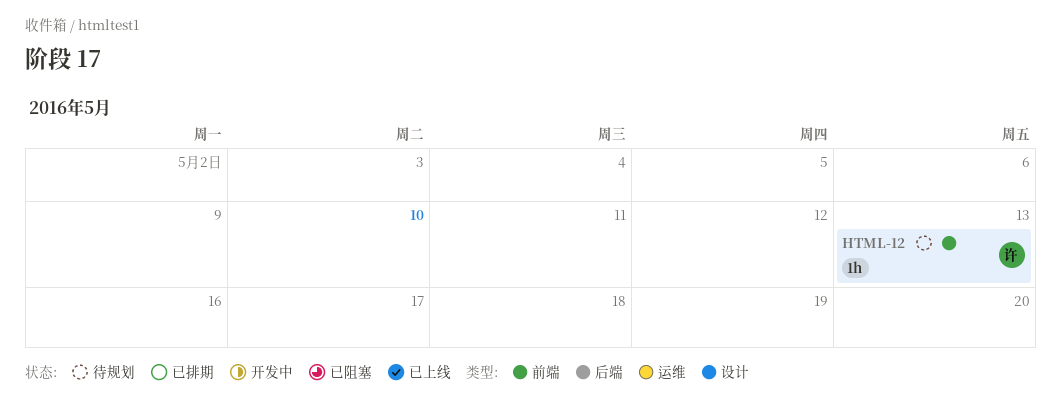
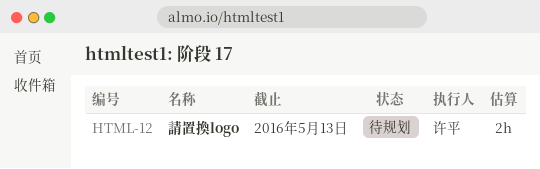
HTML-12, estimate: 1h -> 2h

